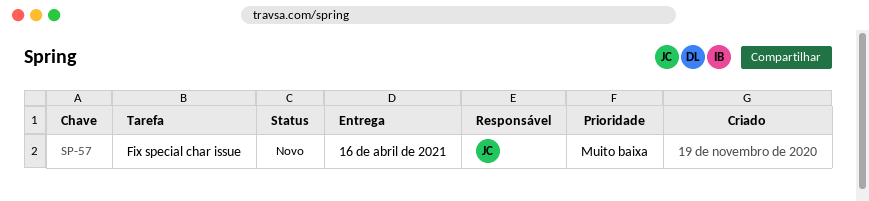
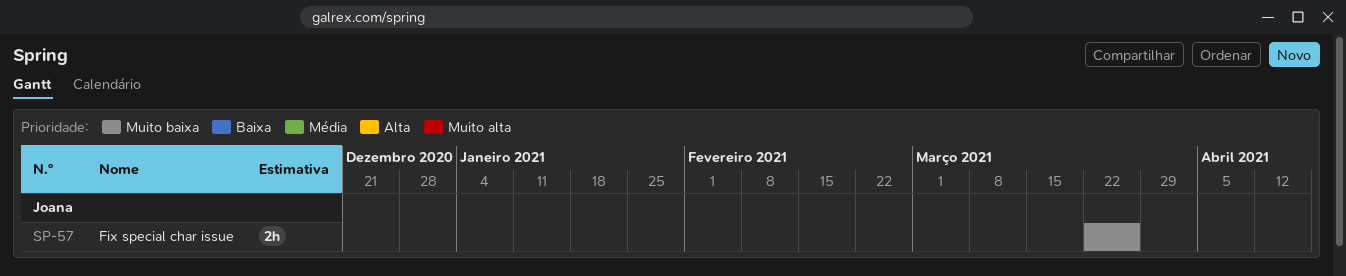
SP-57, due: Apr 16 -> Mar 26

